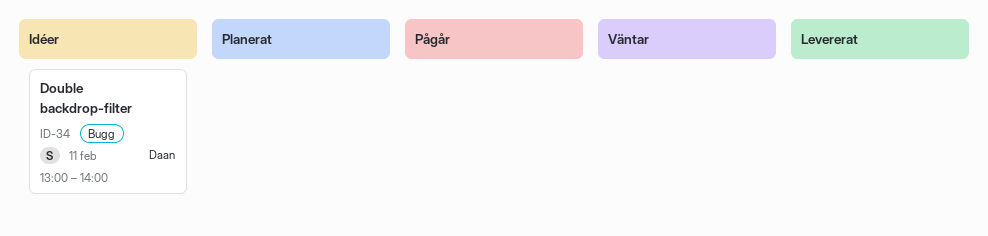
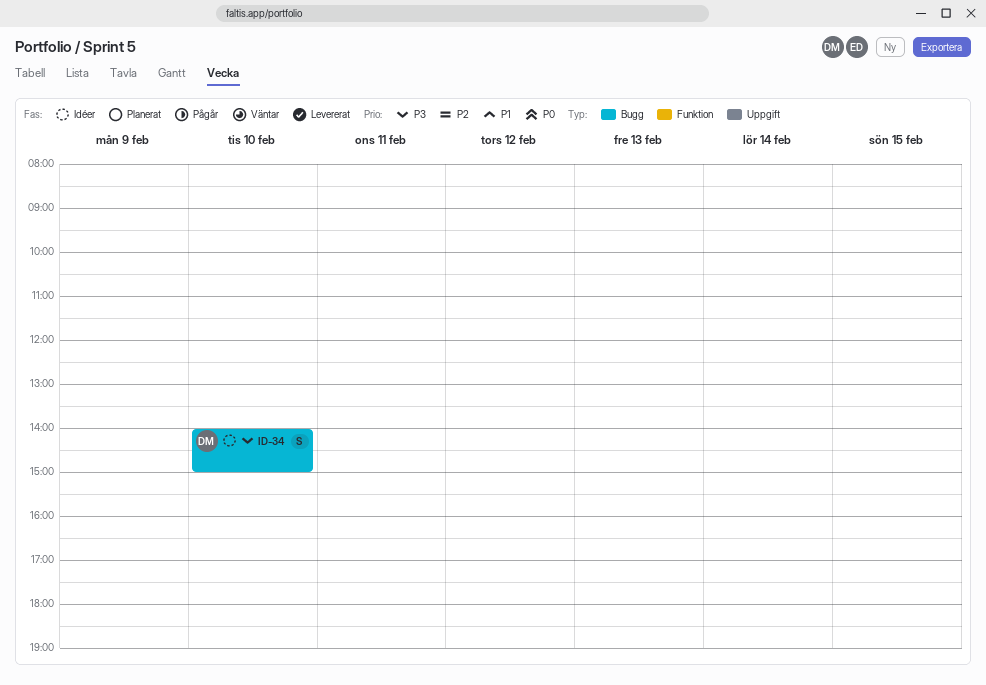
ID-34, day: Feb 11 -> Feb 10
ID-34, begins: 13:00 -> 14:00
ID-34, ends: 14:00 -> 15:00

